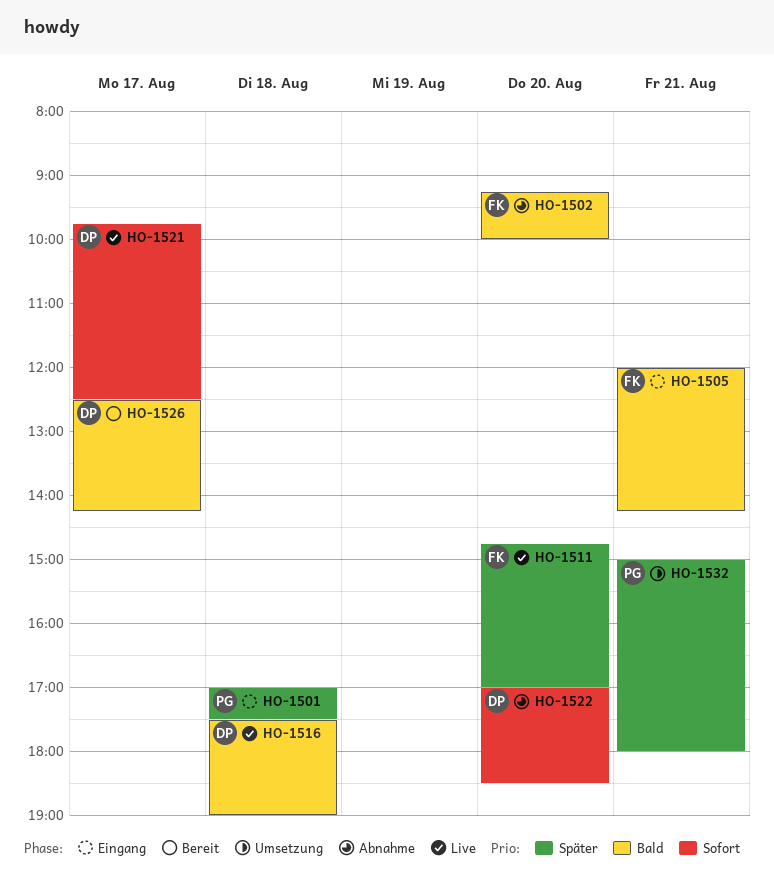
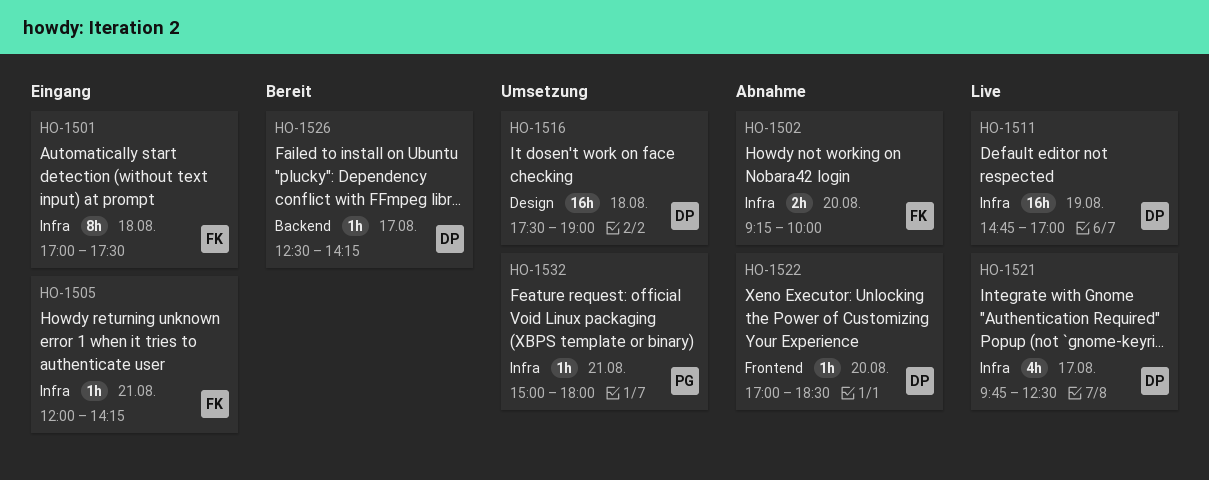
HO-1501, owner: PG -> FK
HO-1511, owner: FK -> DP
HO-1511, day: Aug 20 -> Aug 19
HO-1516, status: Live -> Umsetzung

